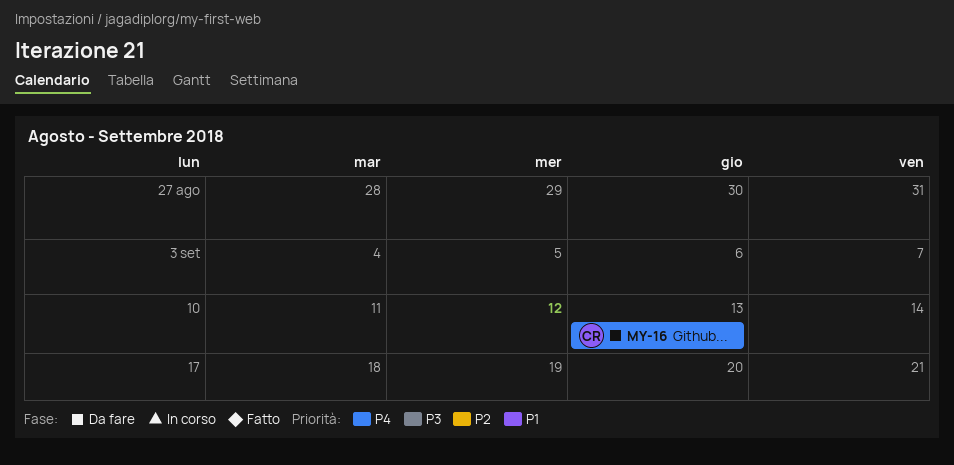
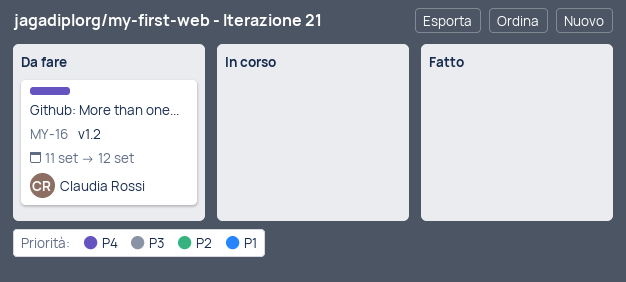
MY-16, start: Sep 13 -> Sep 11
MY-16, due: Sep 13 -> Sep 12

